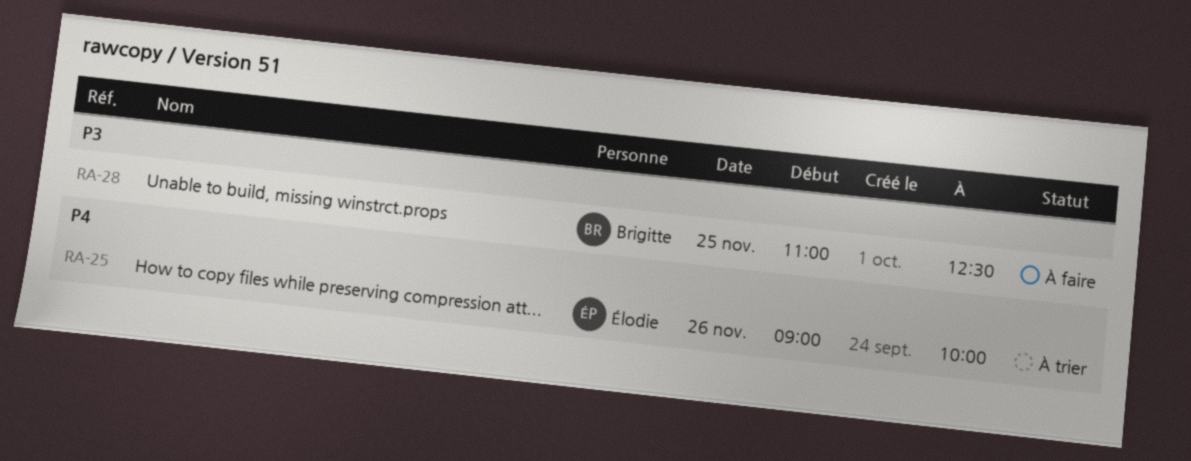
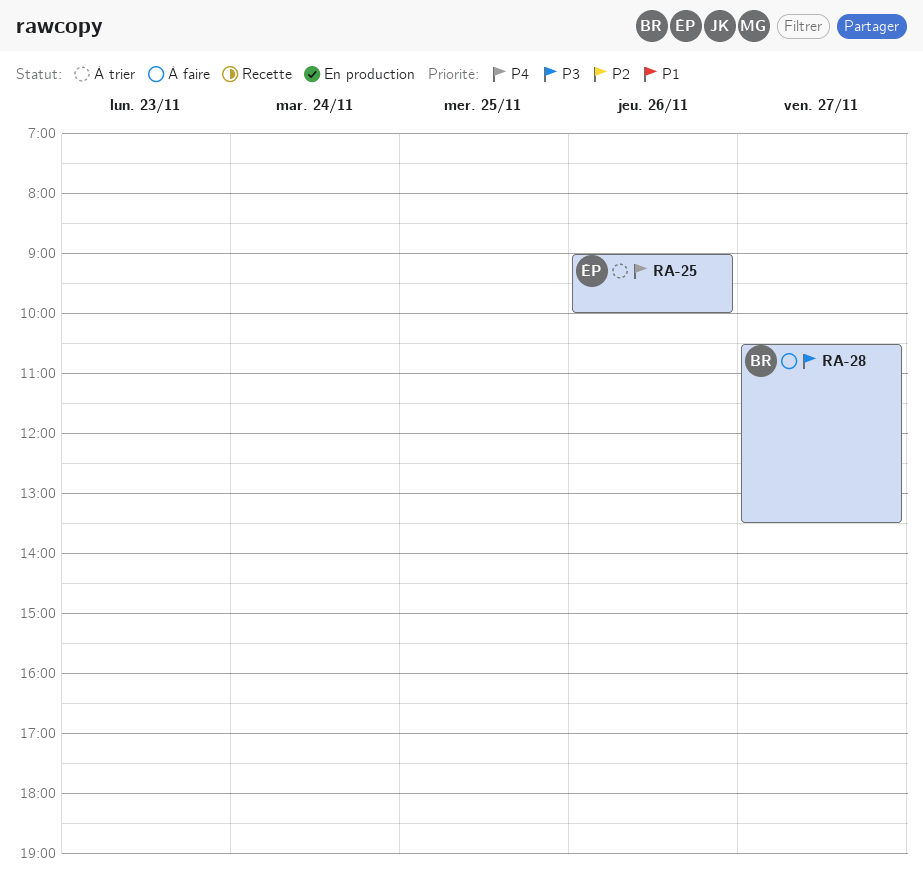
RA-28, day: Nov 25 -> Nov 27
RA-28, begins: 11:00 -> 10:30
RA-28, ends: 12:30 -> 13:30

